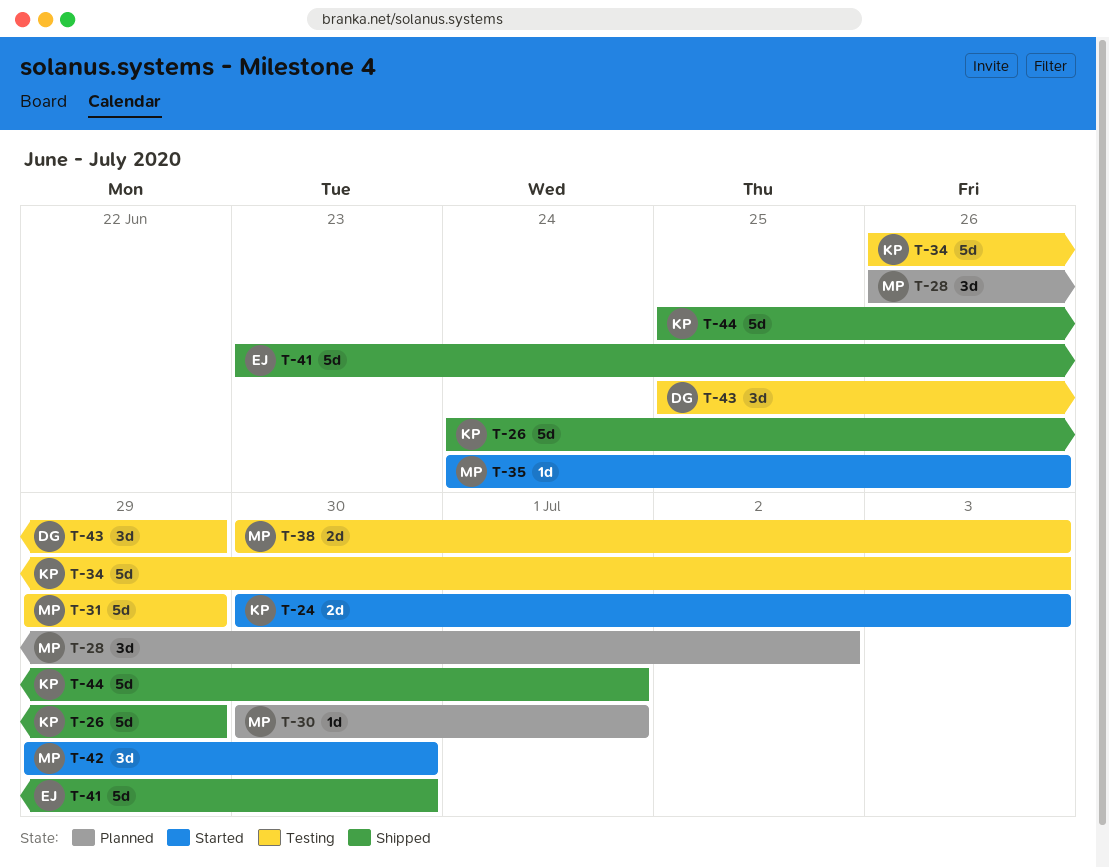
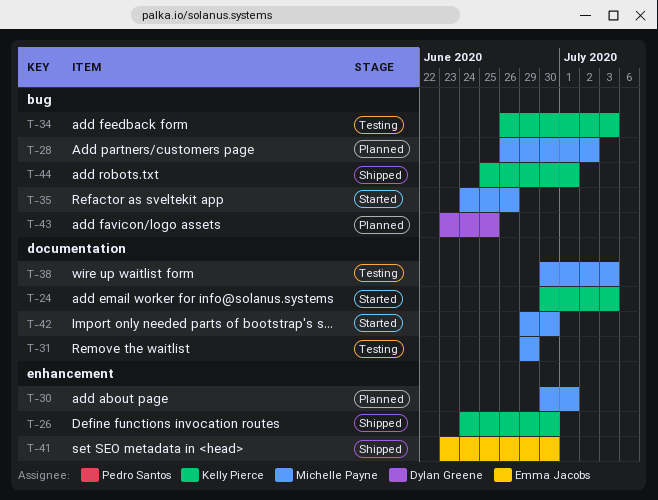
T-26, due: Jun 29 -> Jun 30
T-43, status: Testing -> Planned
T-43, start: Jun 25 -> Jun 23
T-43, due: Jun 29 -> Jun 25

